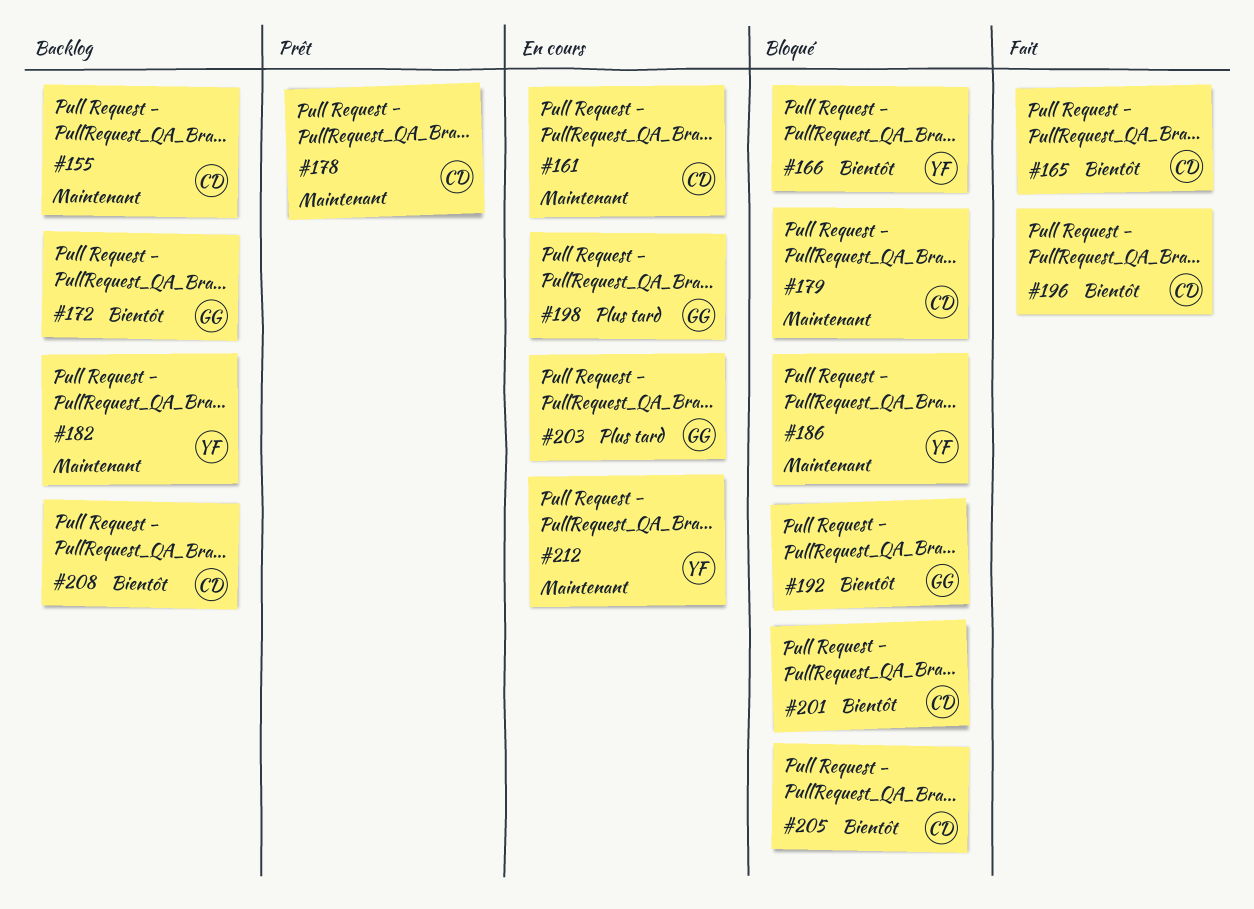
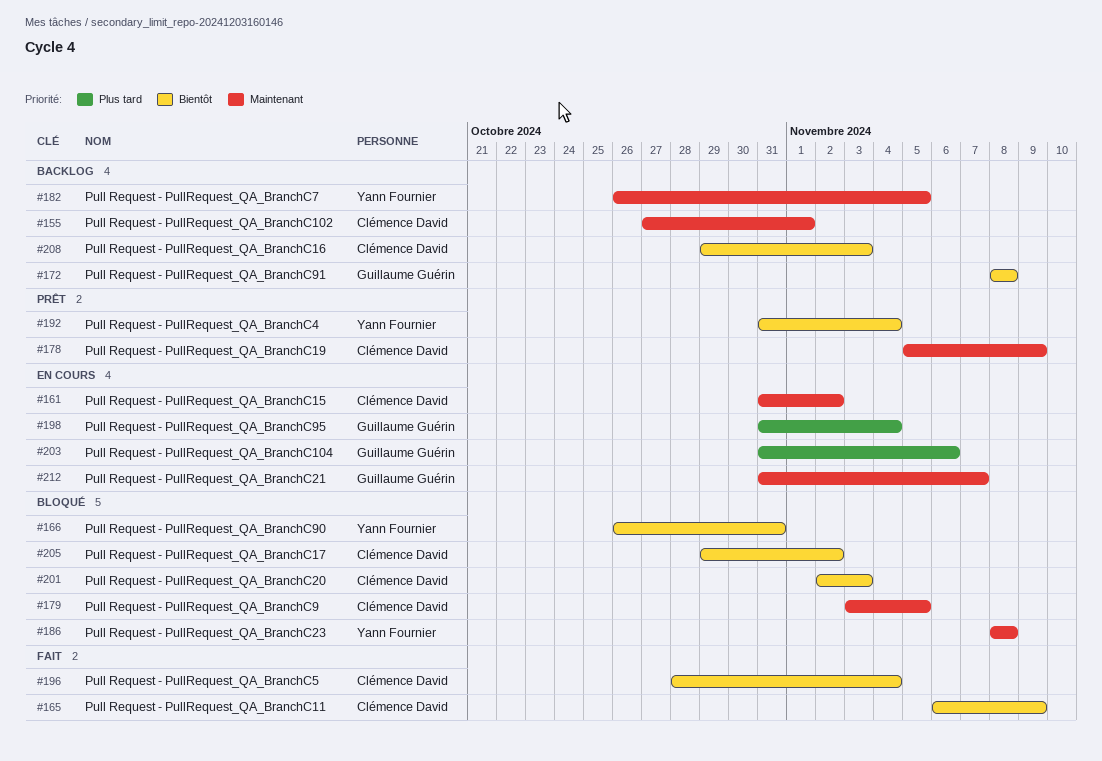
#192, status: Bloqué -> Prêt
#192, owner: Guillaume Guérin -> Yann Fournier
#212, owner: Yann Fournier -> Guillaume Guérin

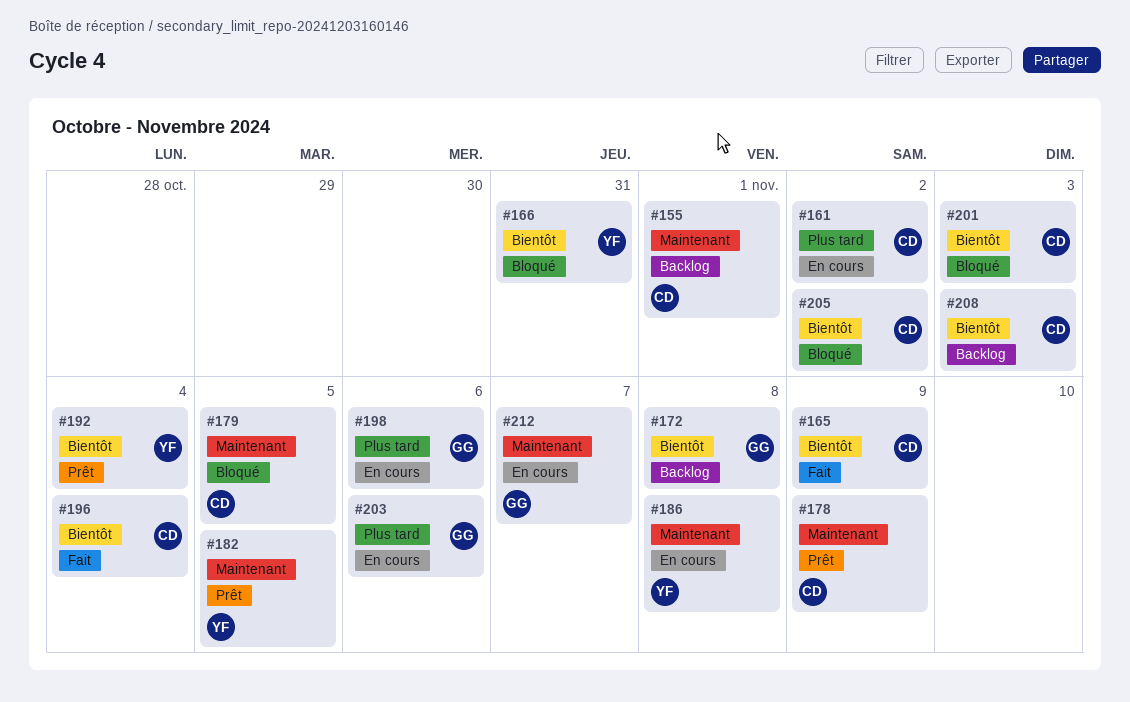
#161, priority: Maintenant -> Plus tard
#182, status: Backlog -> Prêt
#186, status: Bloqué -> En cours
#198, due: Nov 4 -> Nov 6

